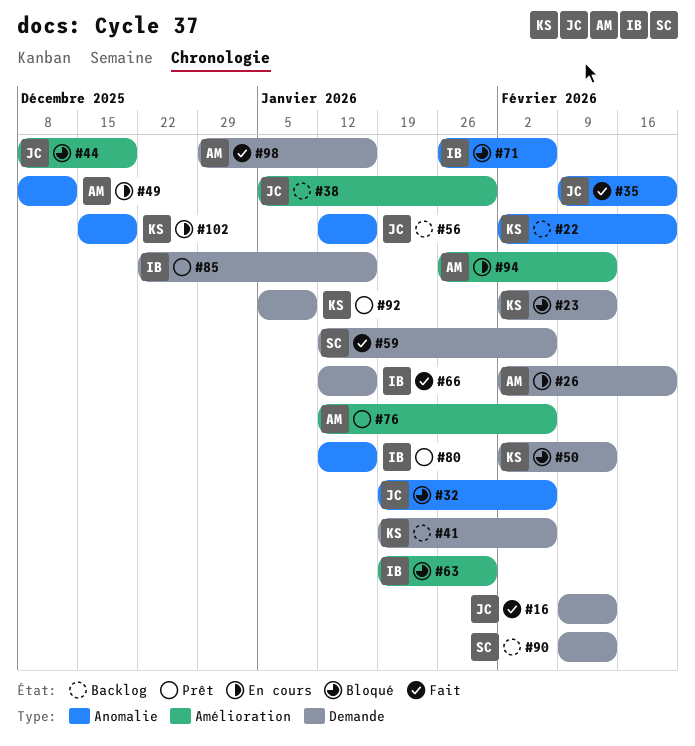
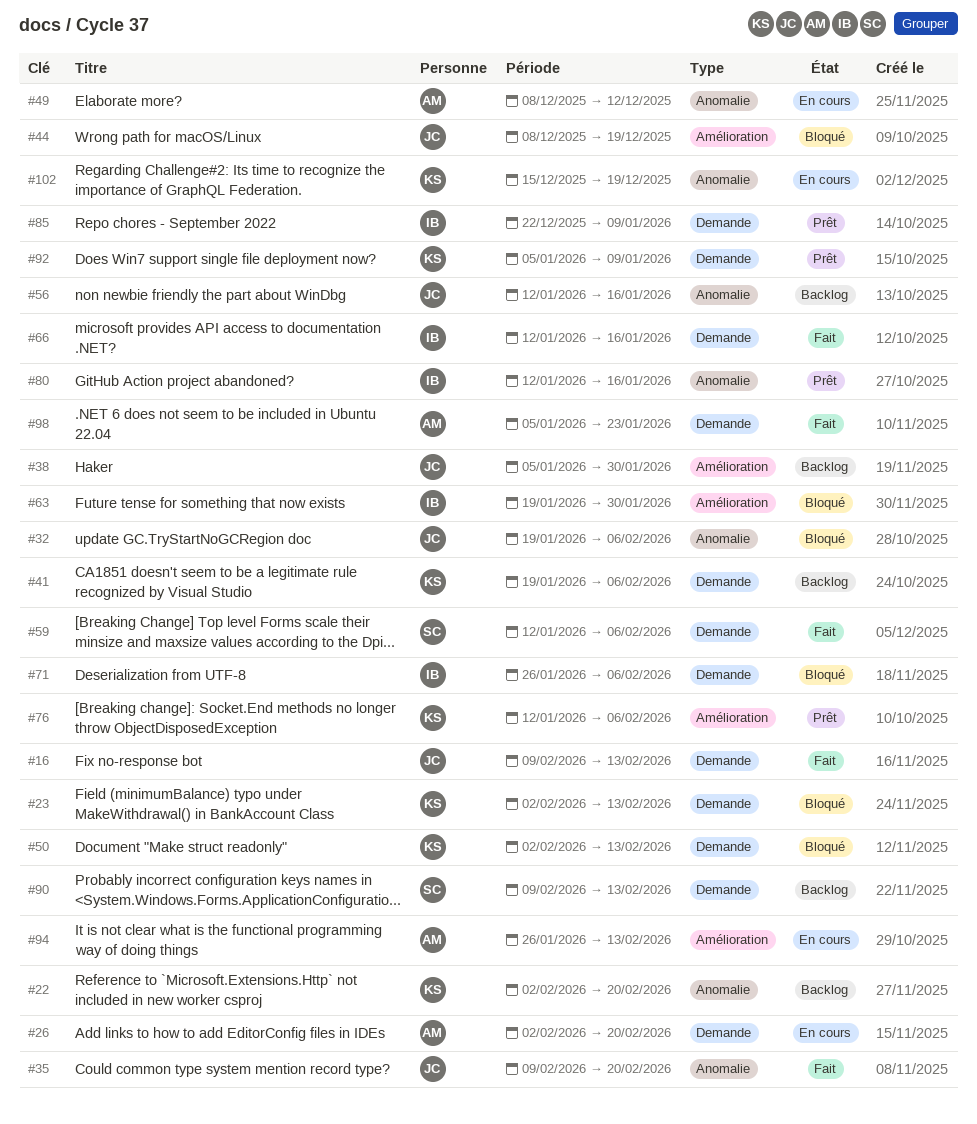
#71, label: Anomalie -> Demande
#76, owner: AM -> KS
#85, due: Jan 16 -> Jan 9
#98, start: Dec 29 -> Jan 5
#98, due: Jan 16 -> Jan 23

